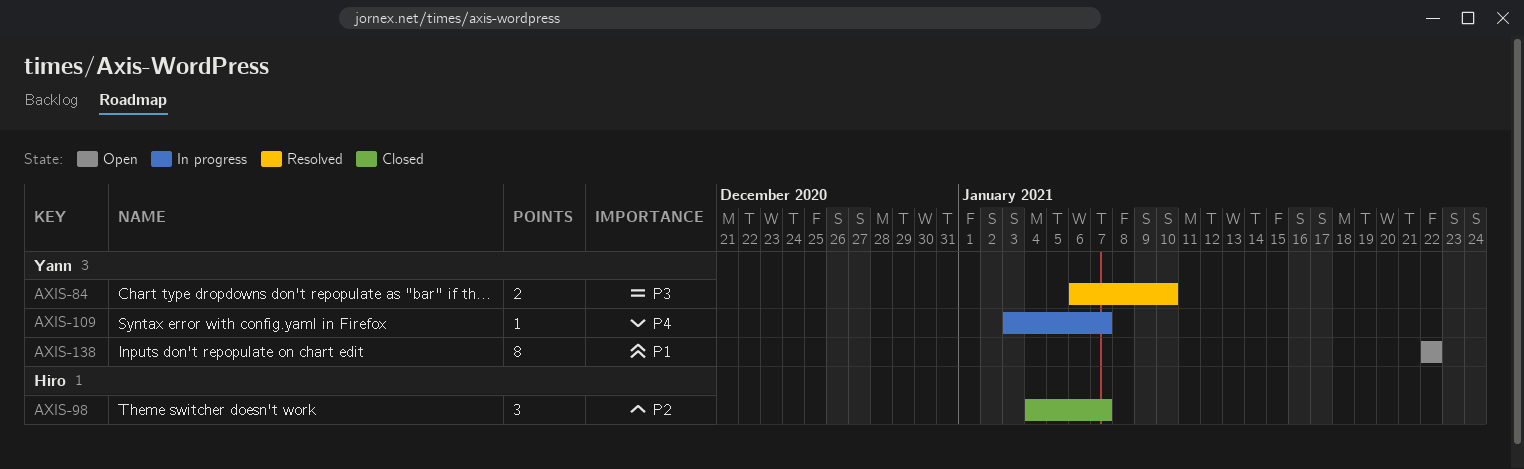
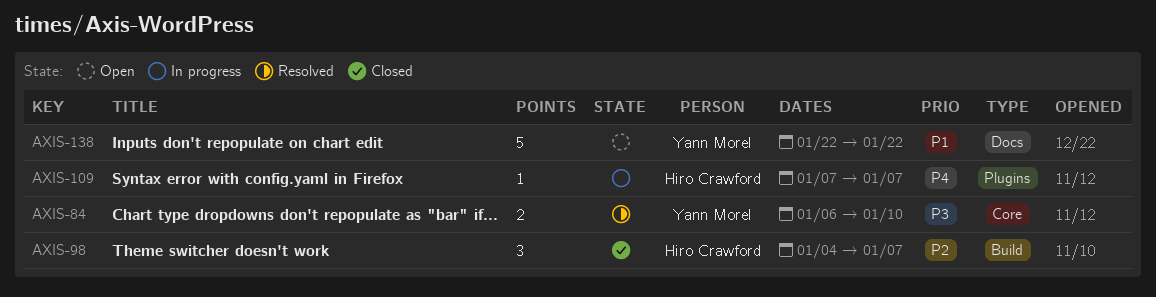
AXIS-109, owner: Yann Morel -> Hiro Crawford
AXIS-109, start: Jan 3 -> Jan 7
AXIS-138, estimate: 8 -> 5

